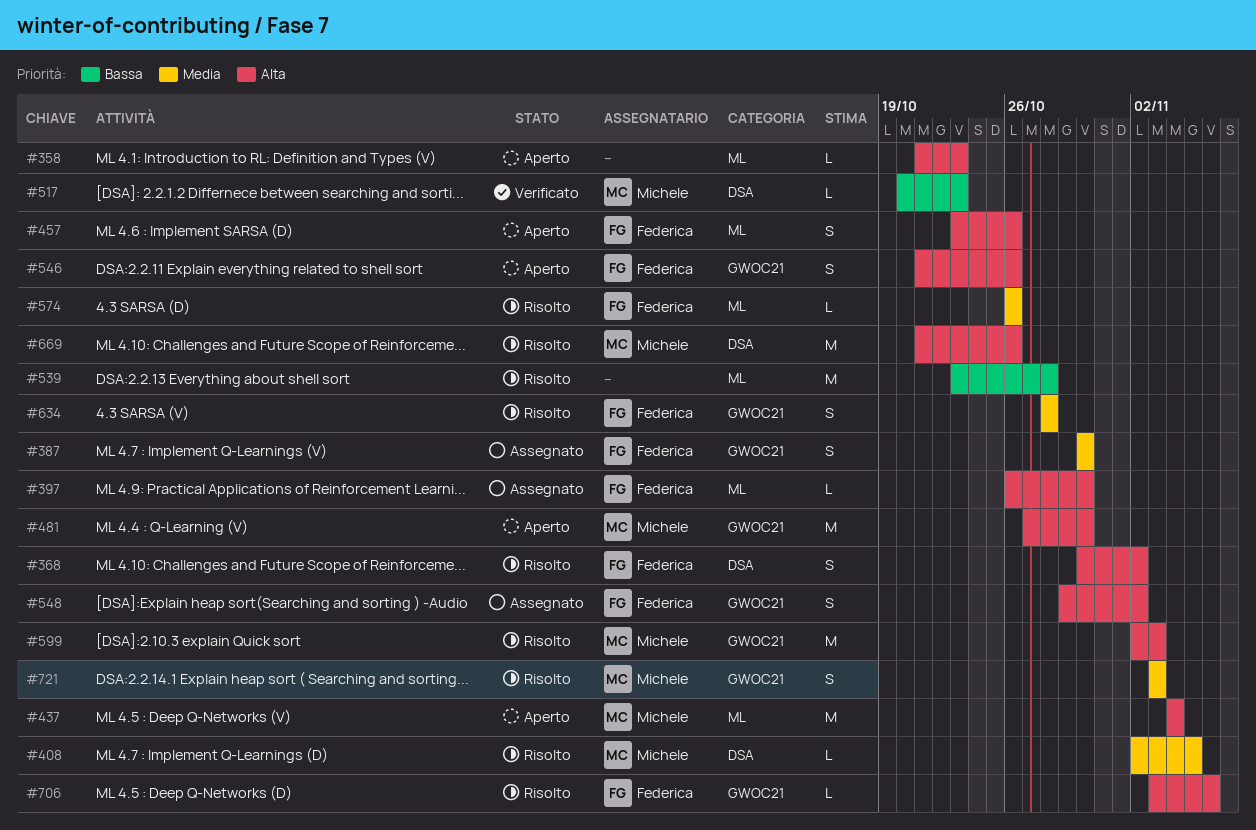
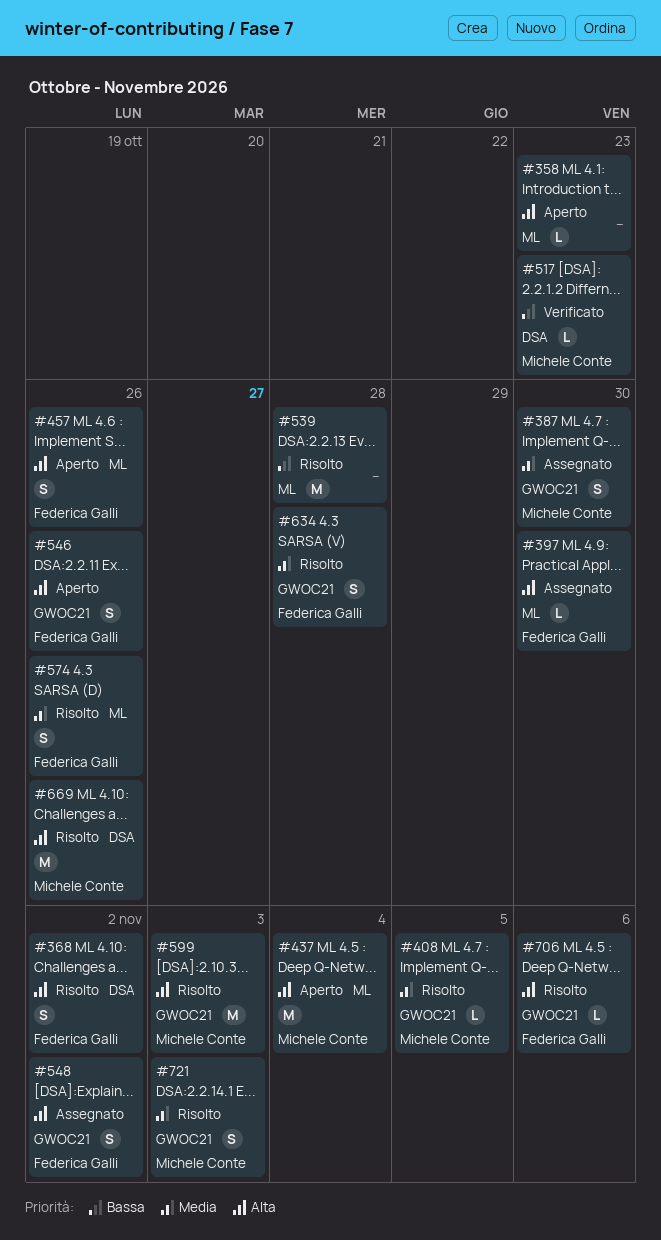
#387, owner: Federica Galli -> Michele Conte
#408, label: DSA -> GWOC21
#481: present -> none
#574, estimate: L -> S

